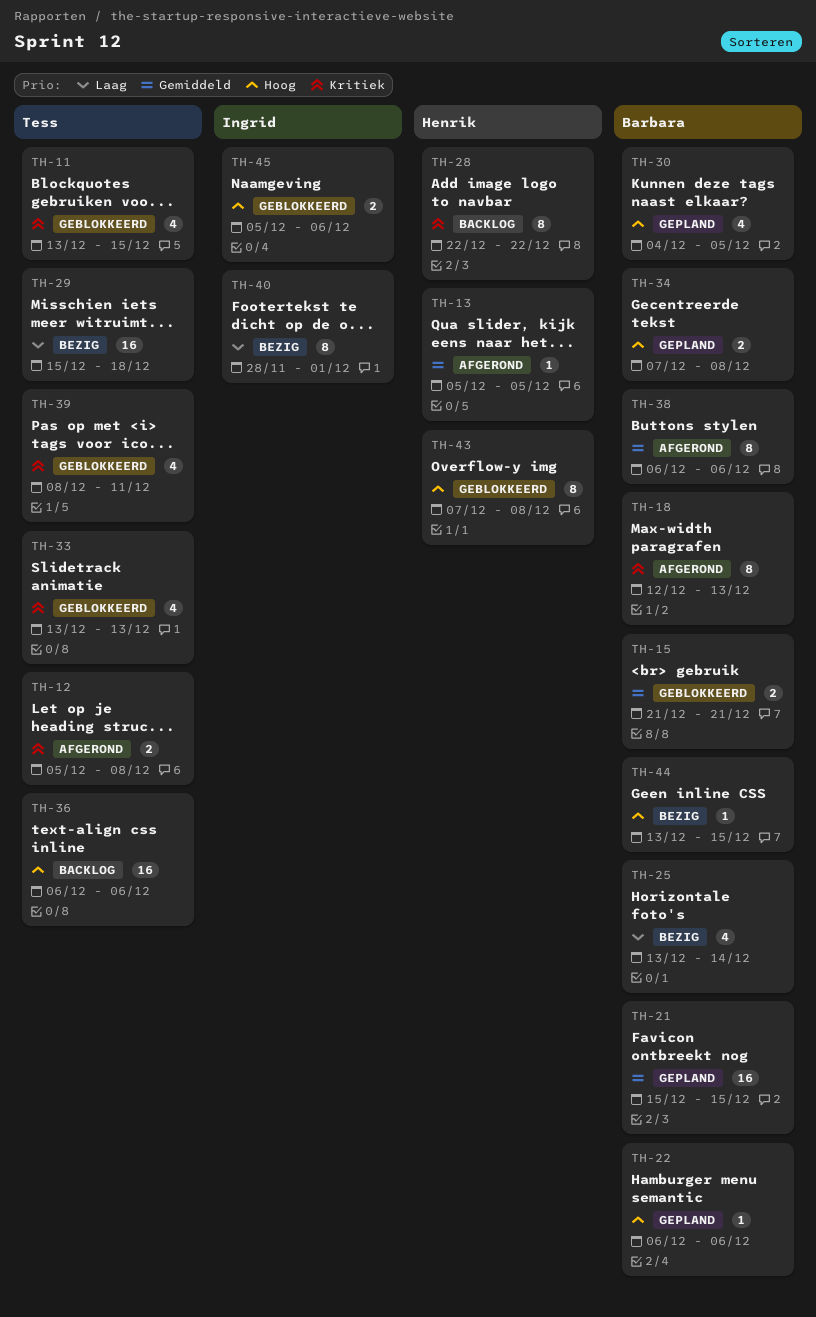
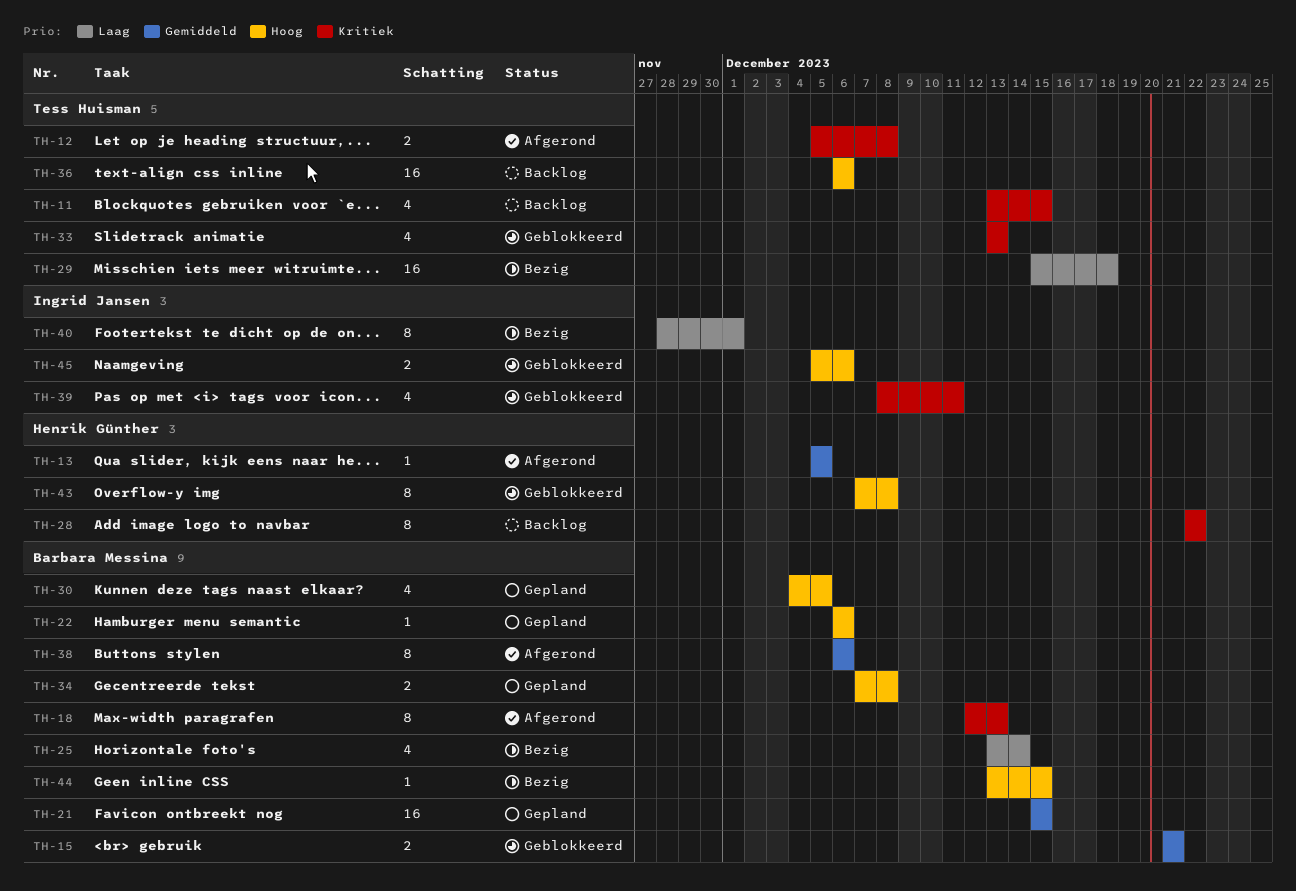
TH-11, status: Geblokkeerd -> Backlog
TH-39, owner: Tess Huisman -> Ingrid Jansen

